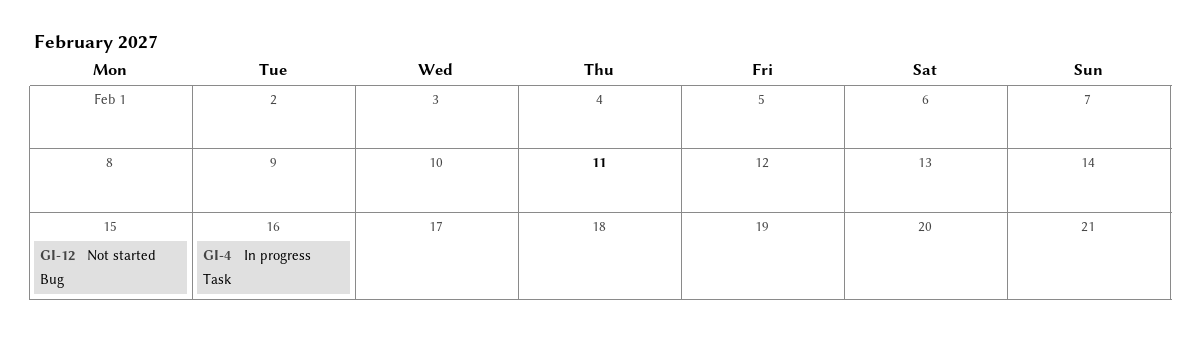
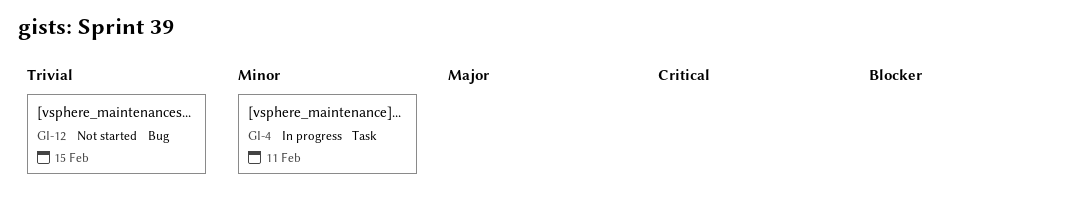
GI-4, due: Feb 16 -> Feb 11

